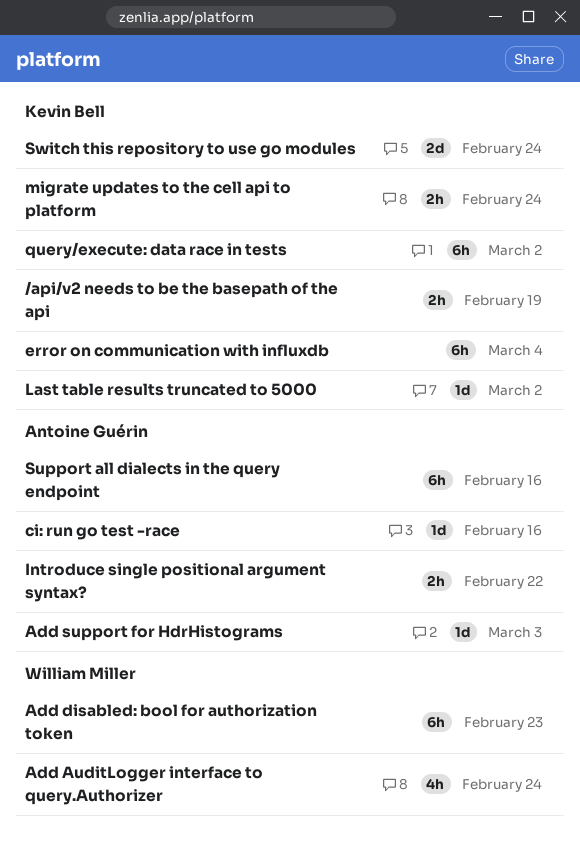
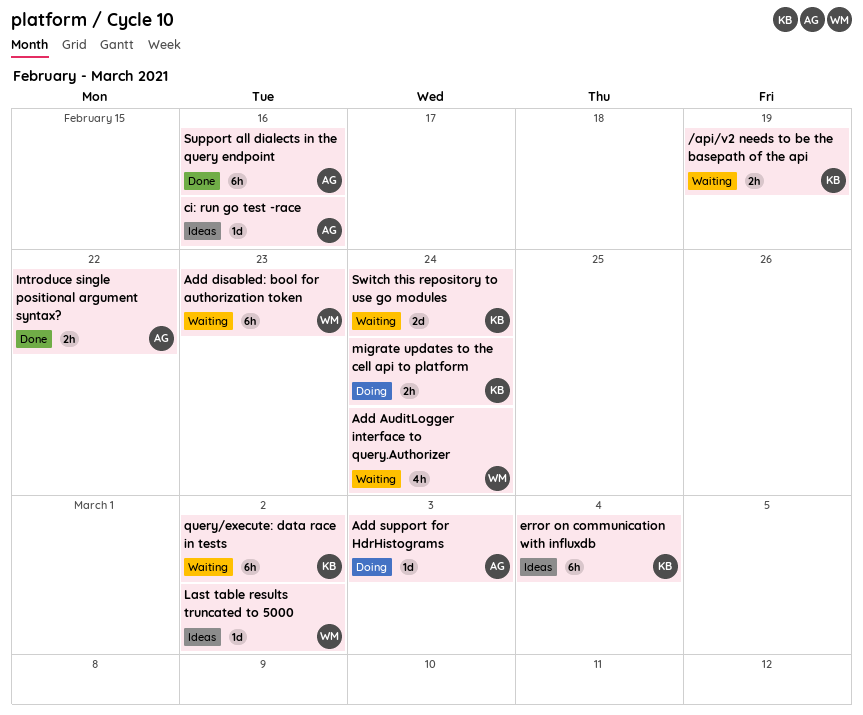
Last table results truncated to 5000, owner: Kevin Bell -> William Miller

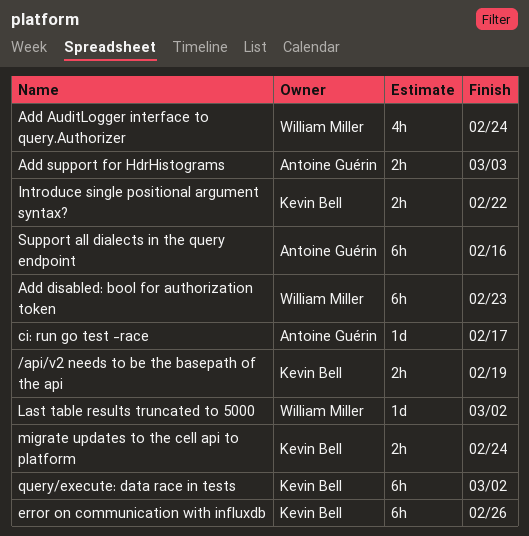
Add support for HdrHistograms, estimate: 1d -> 2h
ci: run go test -race, due: Feb 16 -> Feb 17
error on communication with influxdb, due: Mar 4 -> Feb 26
Introduce single positional argument syntax?, owner: Antoine Guérin -> Kevin Bell
Switch this repository to use go modules: present -> none

